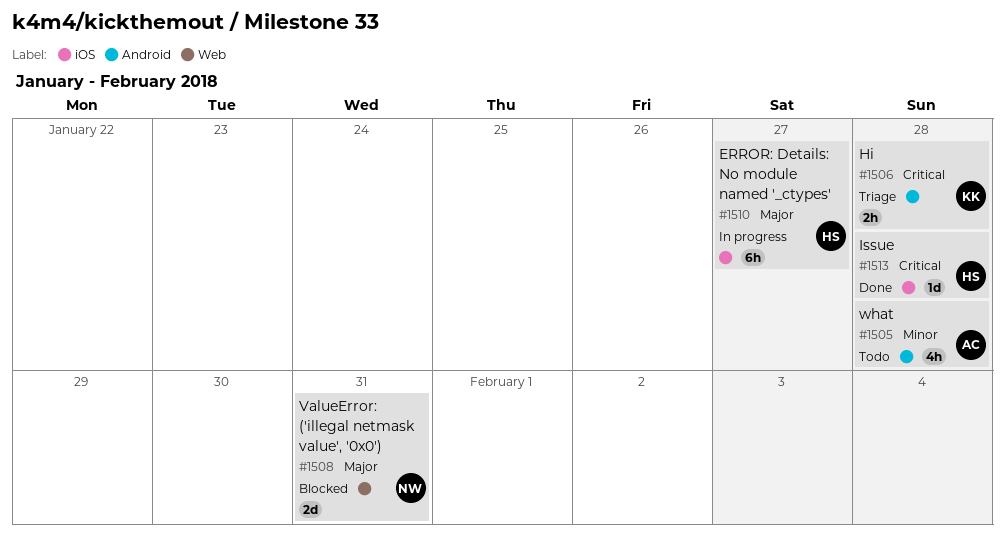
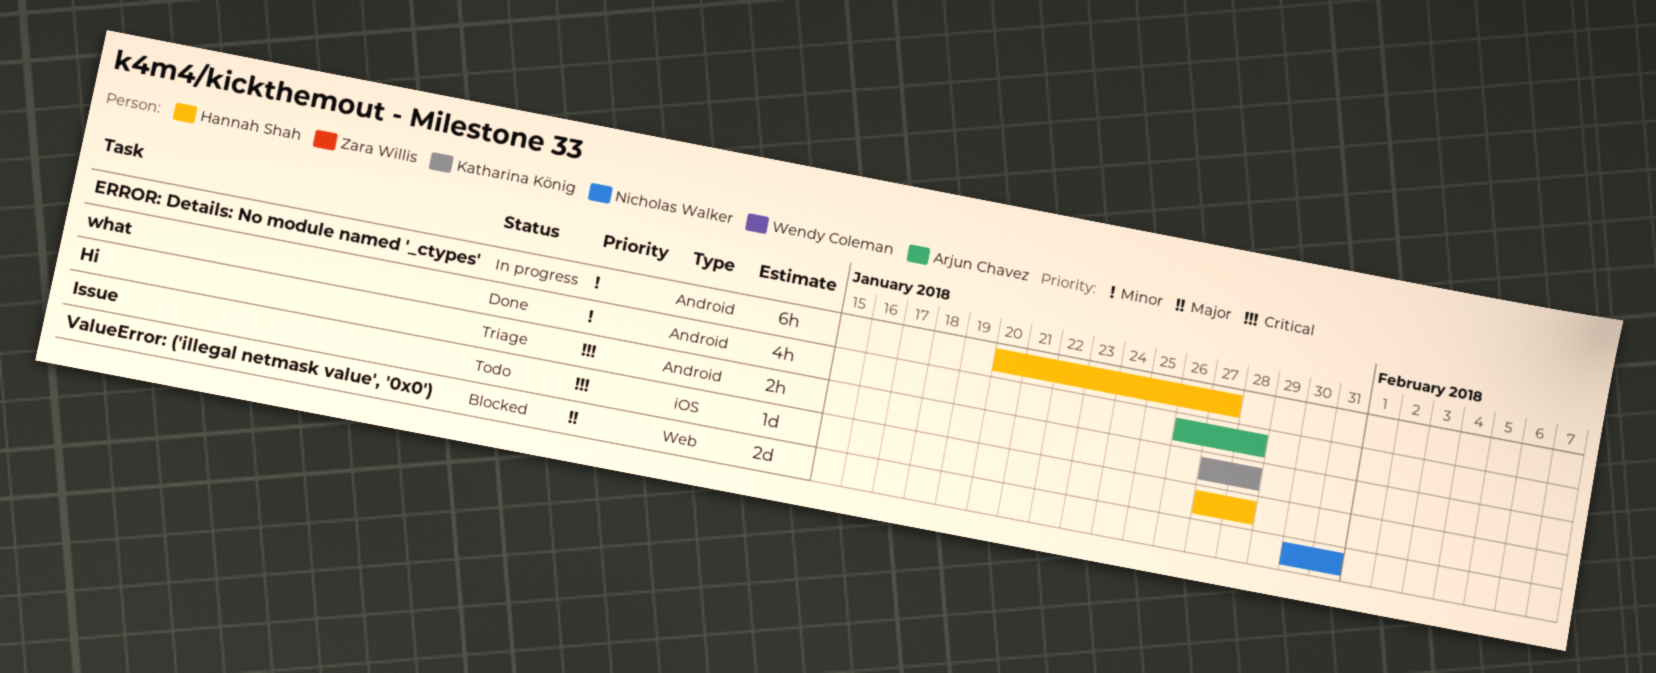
ERROR: Details: No module named '_ctypes', priority: Major -> Minor
ERROR: Details: No module named '_ctypes', label: iOS -> Android
Issue, status: Done -> Todo
what, status: Todo -> Done

